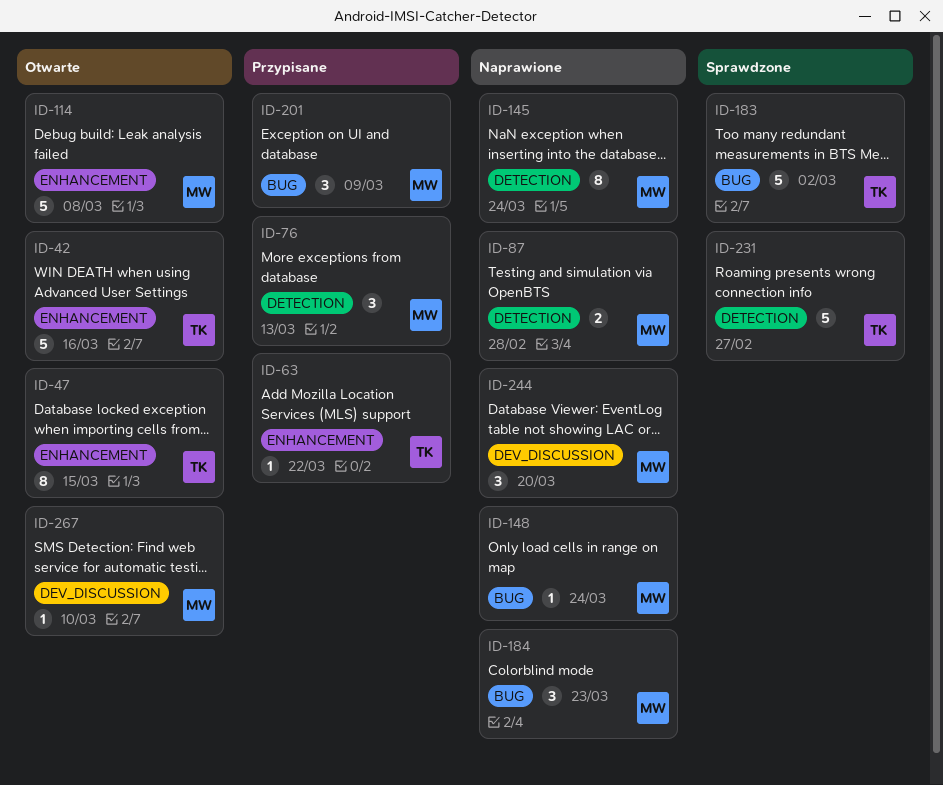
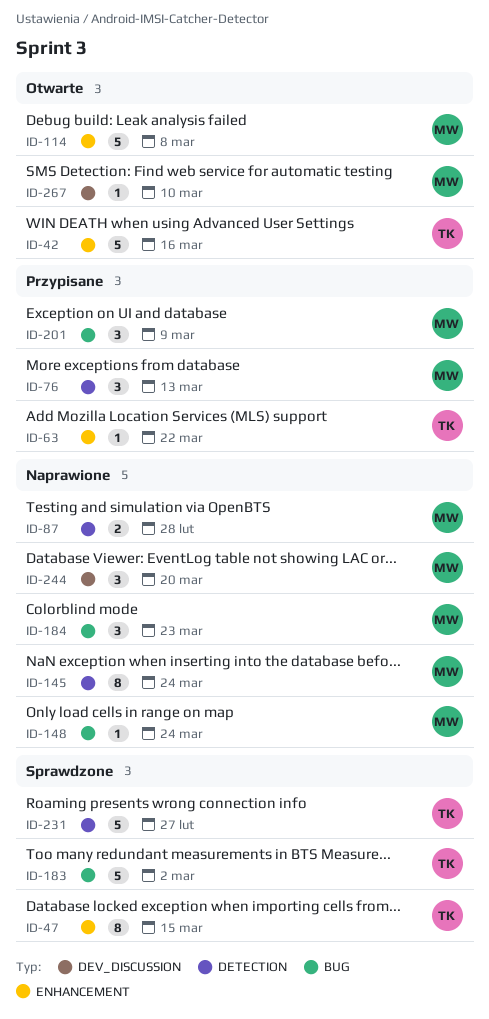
ID-47, status: Otwarte -> Sprawdzone

